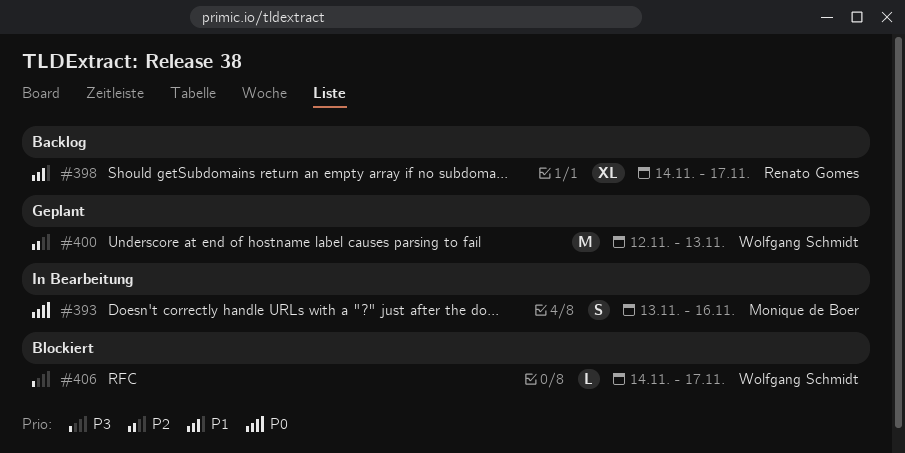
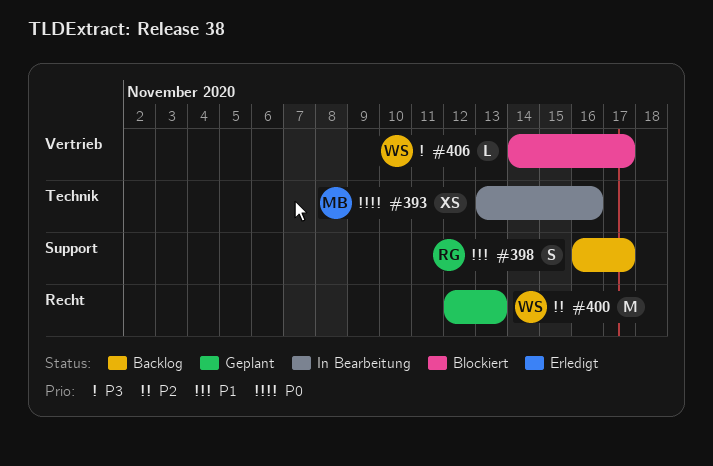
#393, estimate: S -> XS
#398, estimate: XL -> S
#398, start: Nov 14 -> Nov 16

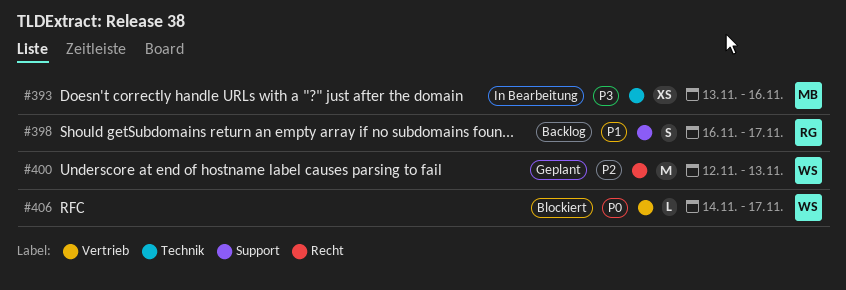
#393, priority: P0 -> P3
#406, priority: P3 -> P0

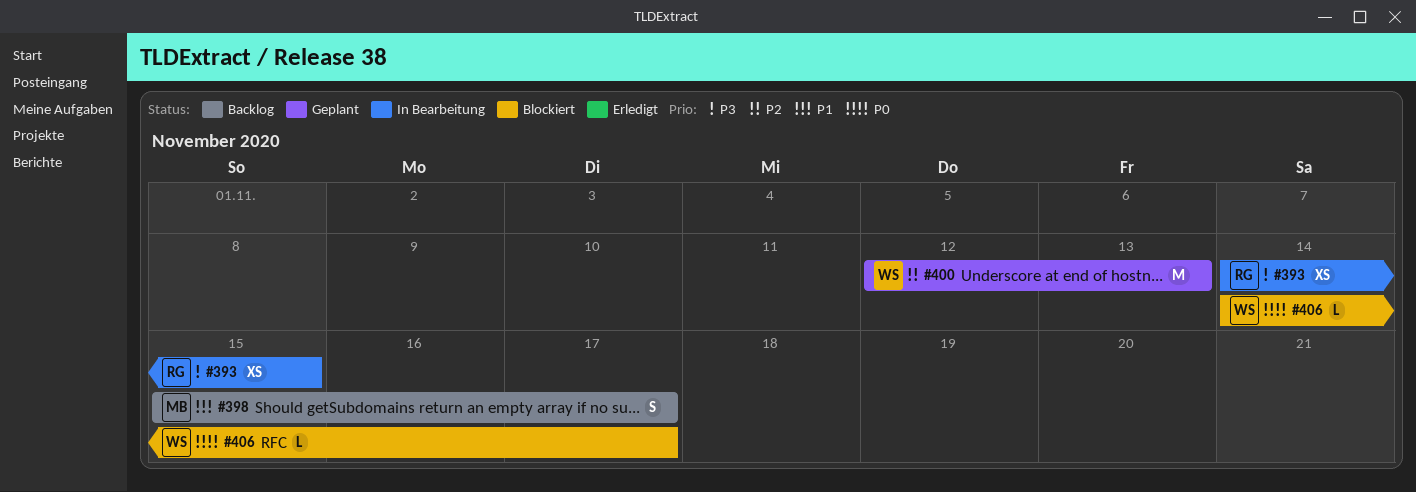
#393, owner: MB -> RG
#393, start: Nov 13 -> Nov 14
#393, due: Nov 16 -> Nov 15
#398, owner: RG -> MB
#398, start: Nov 16 -> Nov 15

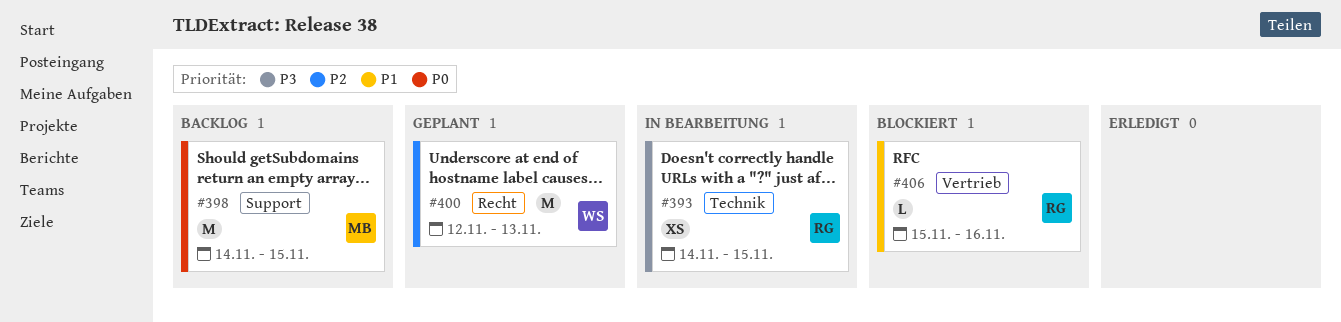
#398, priority: P1 -> P0
#398, estimate: S -> M
#398, start: Nov 15 -> Nov 14
#398, due: Nov 17 -> Nov 15
#406, owner: WS -> RG
#406, priority: P0 -> P1
#406, start: Nov 14 -> Nov 15
#406, due: Nov 17 -> Nov 16

